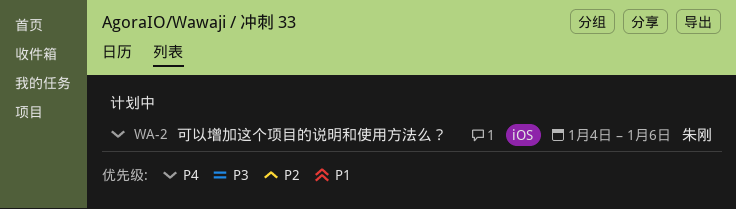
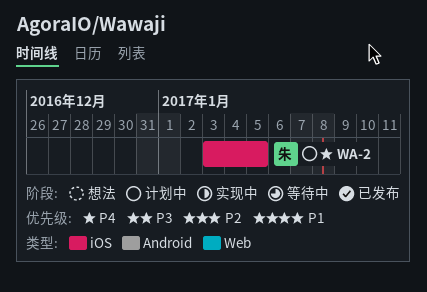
WA-2, start: Jan 4 -> Jan 3
WA-2, due: Jan 6 -> Jan 5

